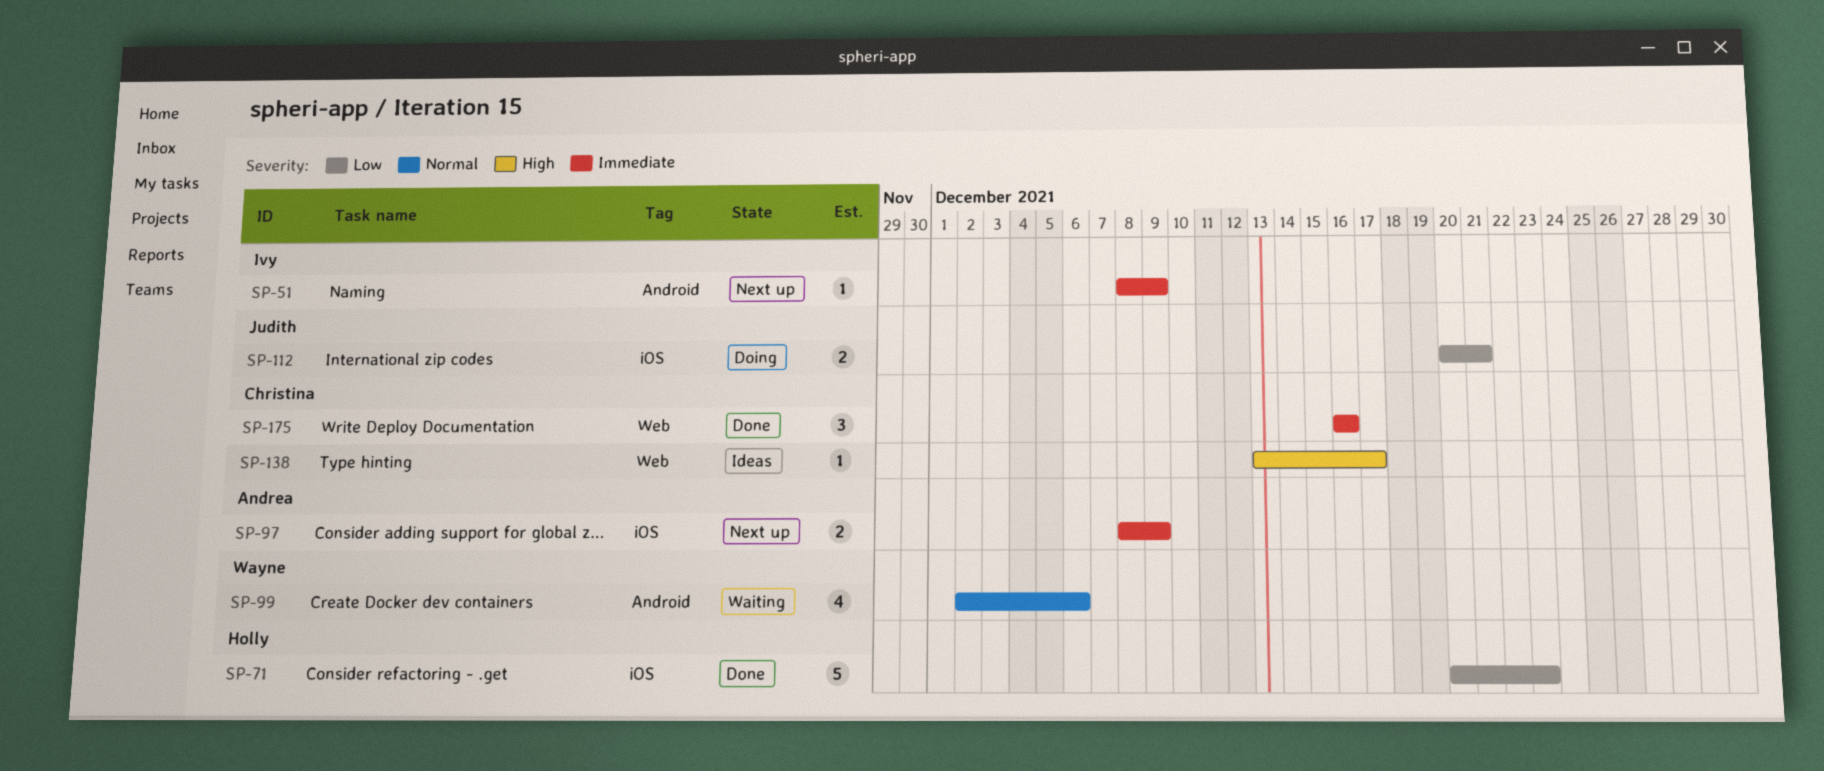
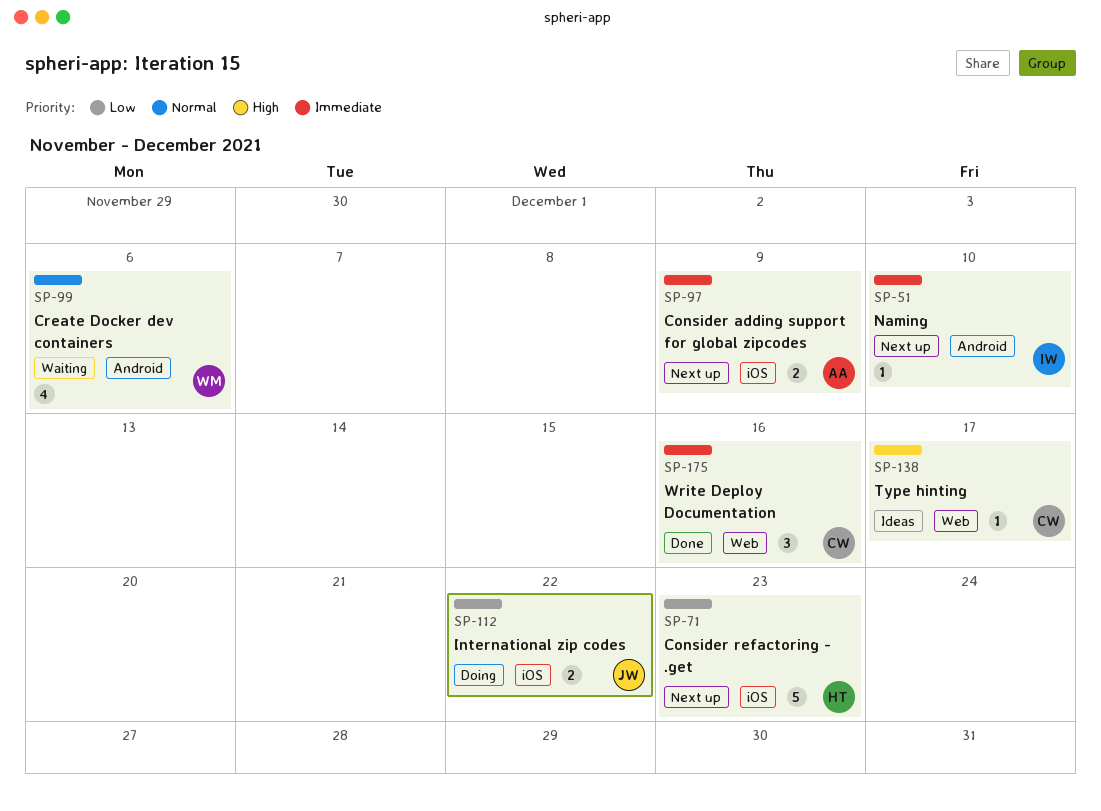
SP-51, due: Dec 9 -> Dec 10
SP-71, status: Done -> Next up
SP-112, due: Dec 21 -> Dec 22

